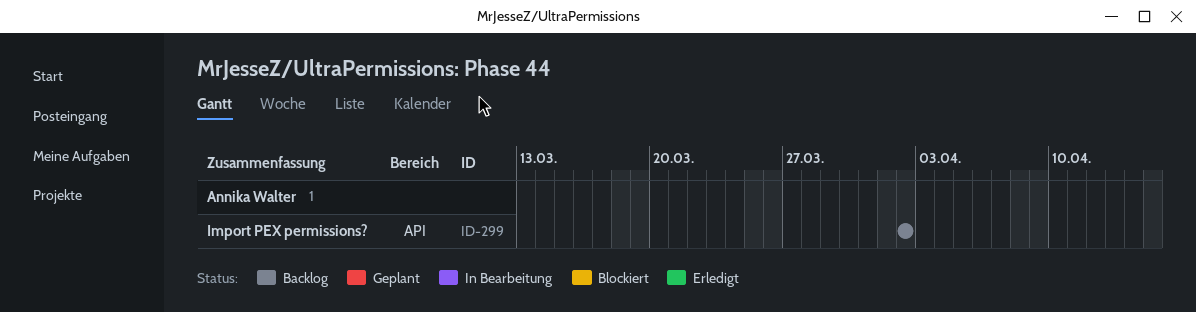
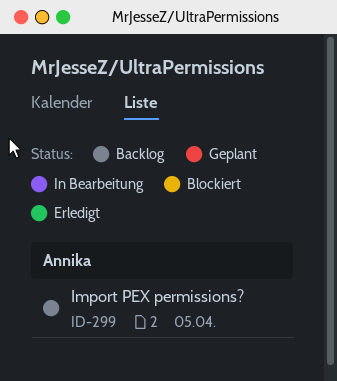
ID-299, due: Apr 2 -> Apr 5

